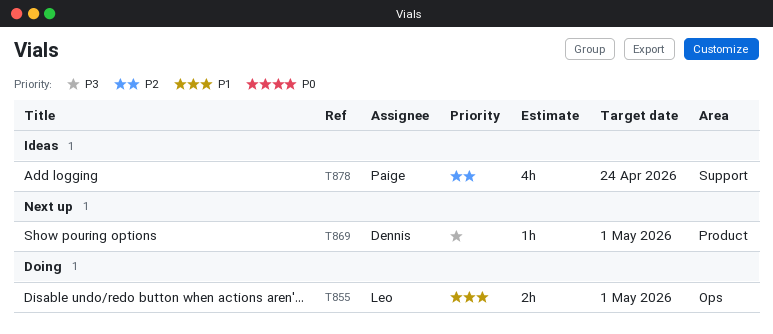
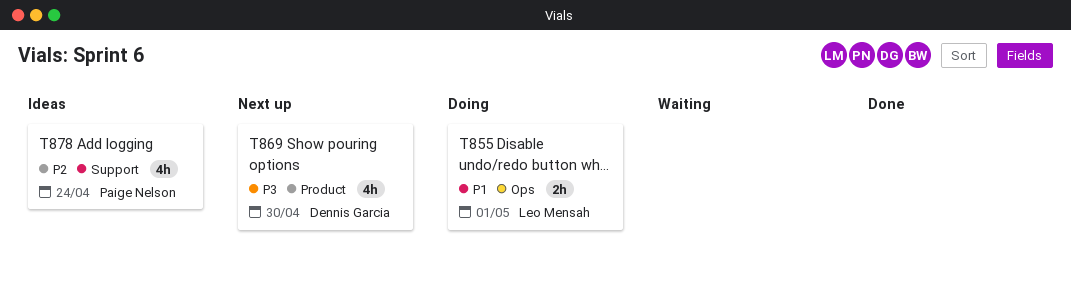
T869, estimate: 1h -> 4h
T869, due: May 1 -> Apr 30

